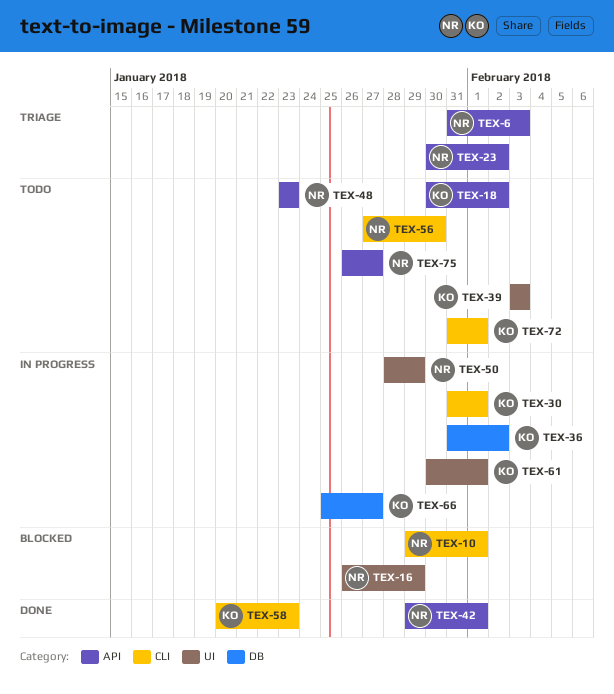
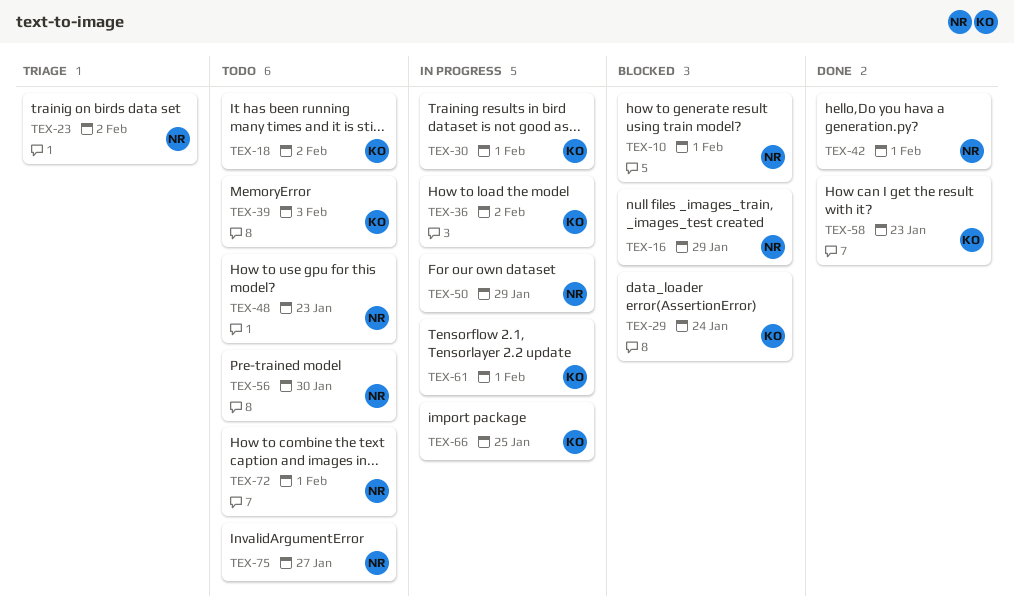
TEX-6: present -> none
TEX-29: none -> present
TEX-66, due: Jan 27 -> Jan 25
TEX-72, owner: KO -> NR

